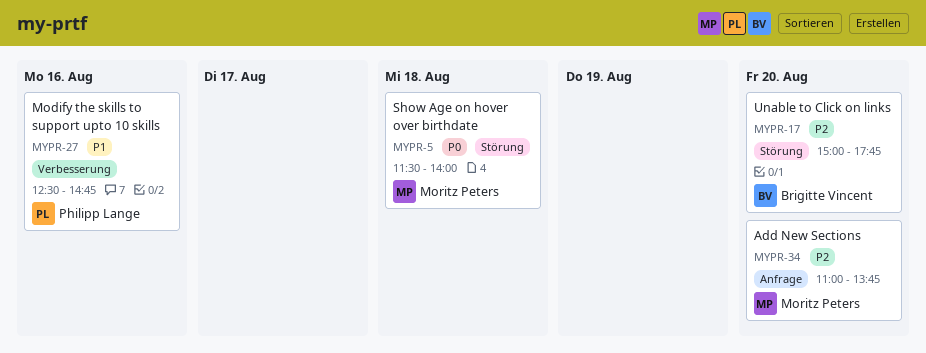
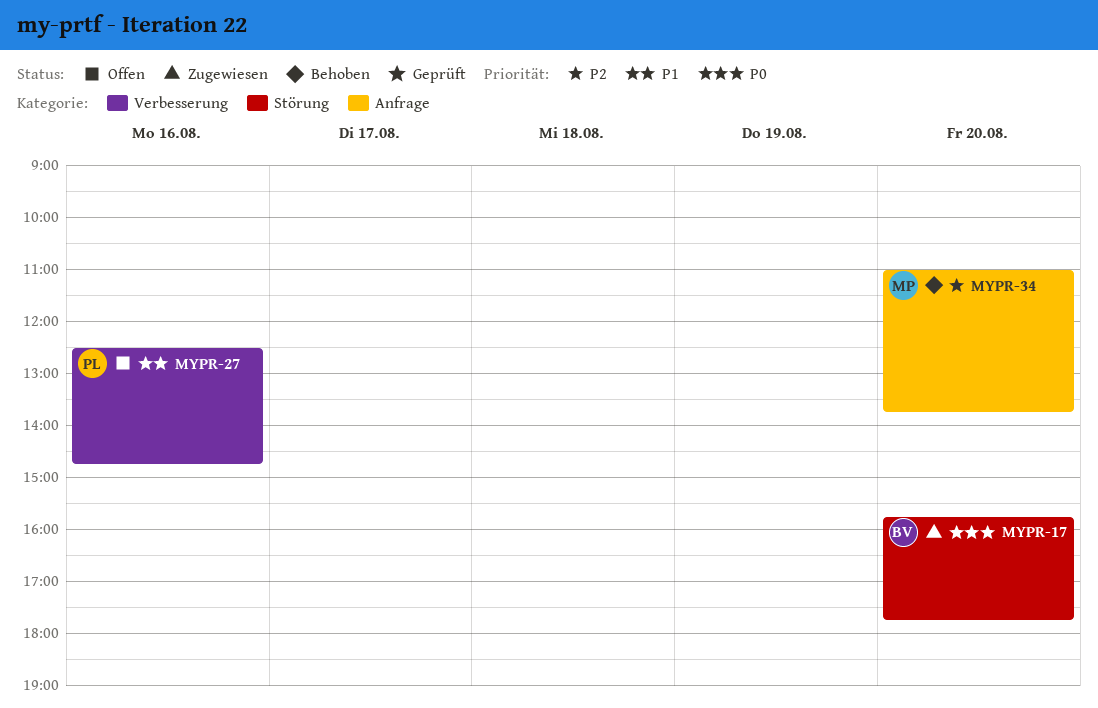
MYPR-5: present -> none
MYPR-17, priority: P2 -> P0
MYPR-17, begins: 15:00 -> 15:45

